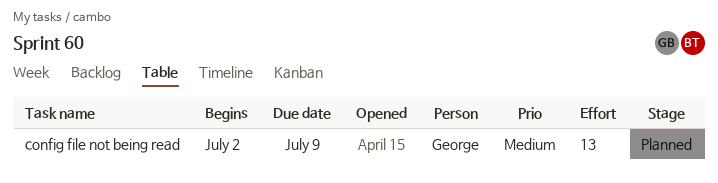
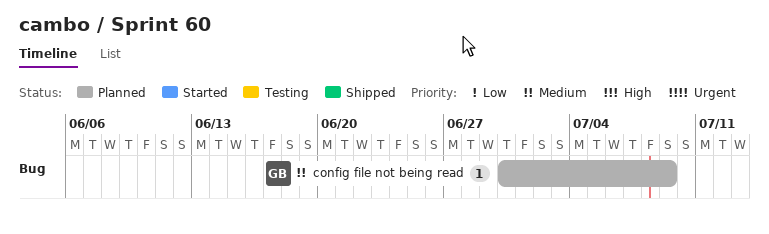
config file not being read, estimate: 13 -> 1
config file not being read, start: Jul 2 -> Jun 30

